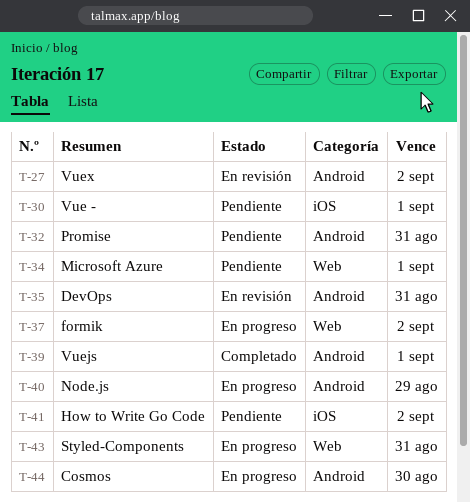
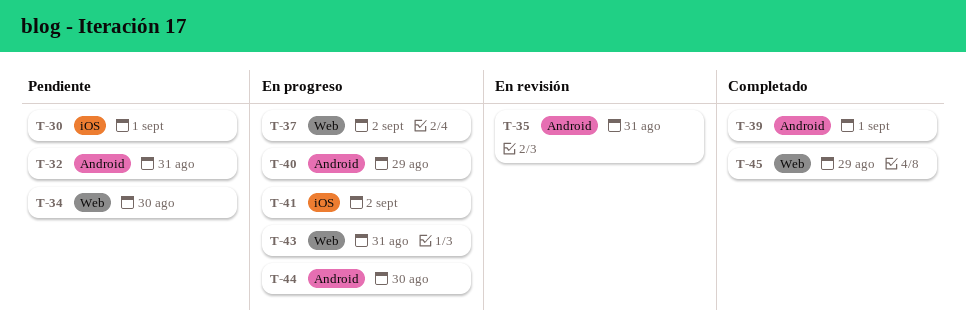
T-27: present -> none
T-34, due: Sep 1 -> Aug 30
T-41, status: Pendiente -> En progreso
T-45: none -> present

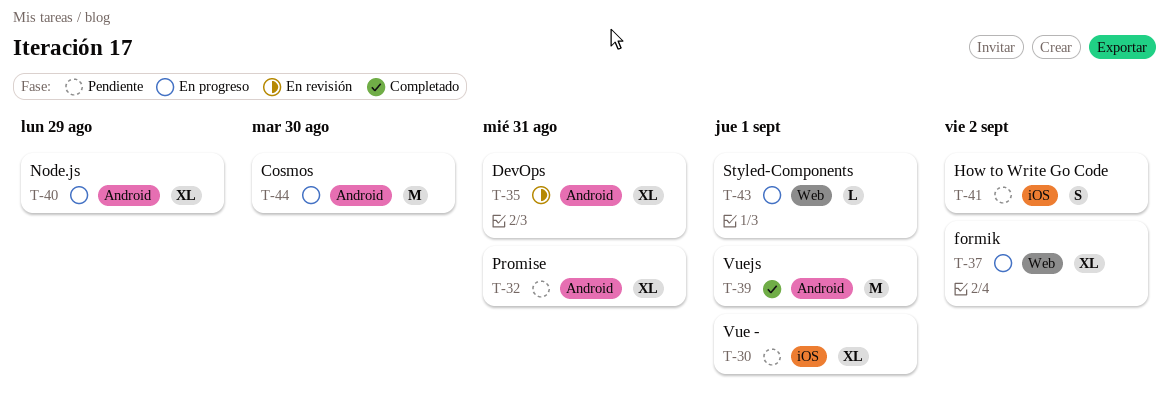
T-34: present -> none
T-41, status: En progreso -> Pendiente
T-43, due: Aug 31 -> Sep 1
T-45: present -> none

